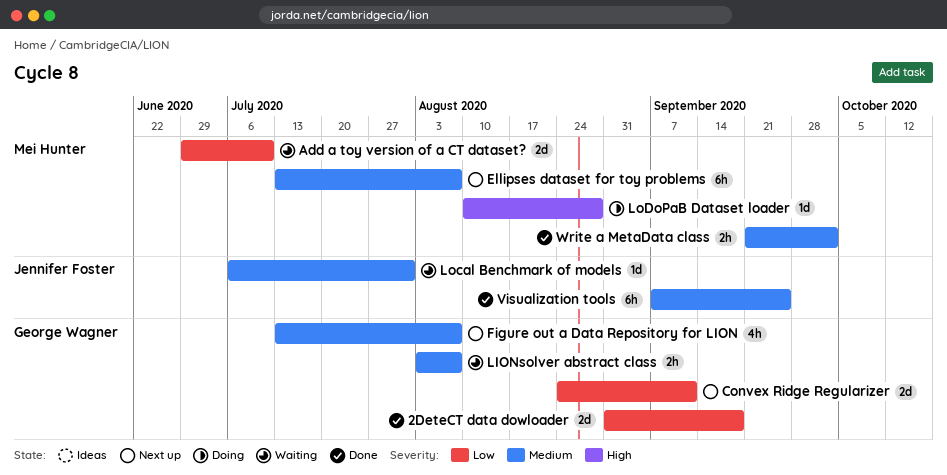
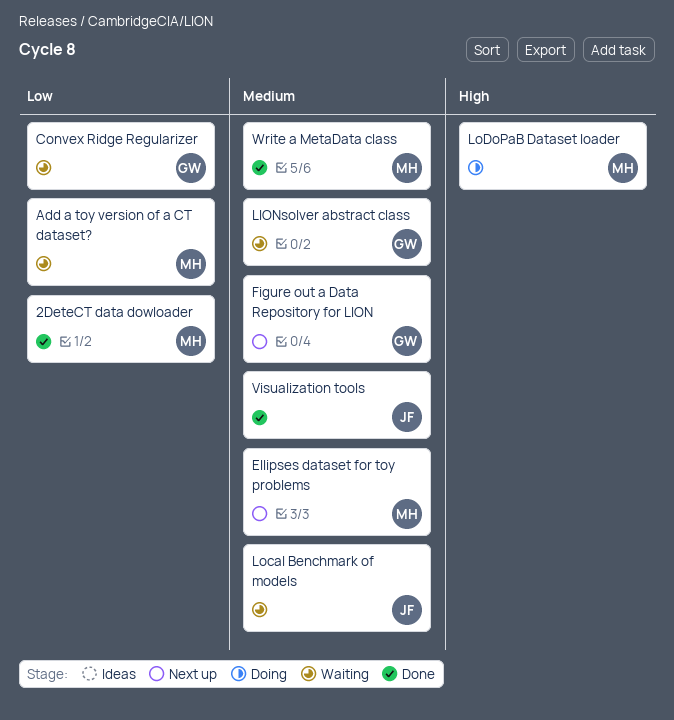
2DeteCT data dowloader, owner: George Wagner -> Mei Hunter
Convex Ridge Regularizer, status: Next up -> Waiting

